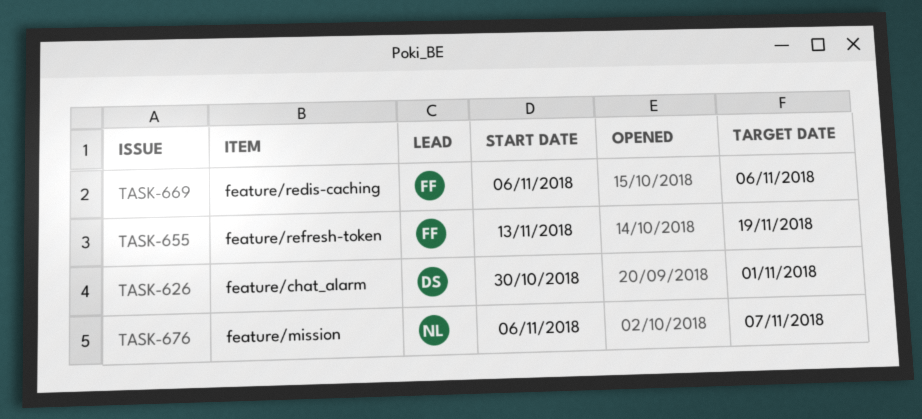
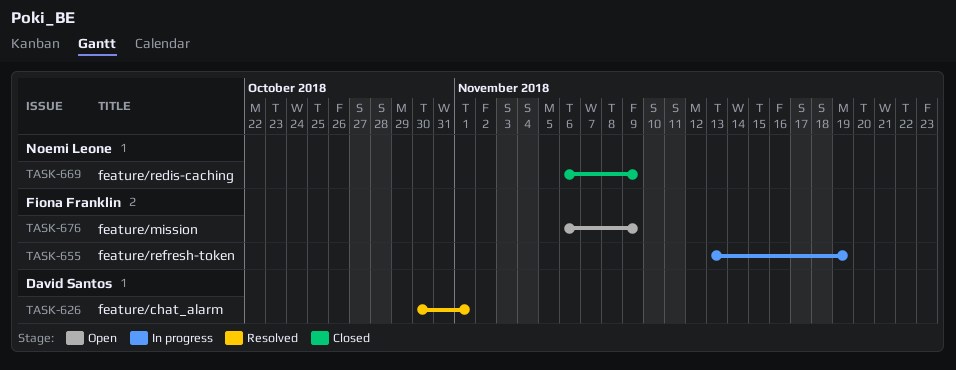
TASK-669, owner: Fiona Franklin -> Noemi Leone
TASK-669, due: Nov 6 -> Nov 9
TASK-676, owner: Noemi Leone -> Fiona Franklin
TASK-676, due: Nov 7 -> Nov 9

